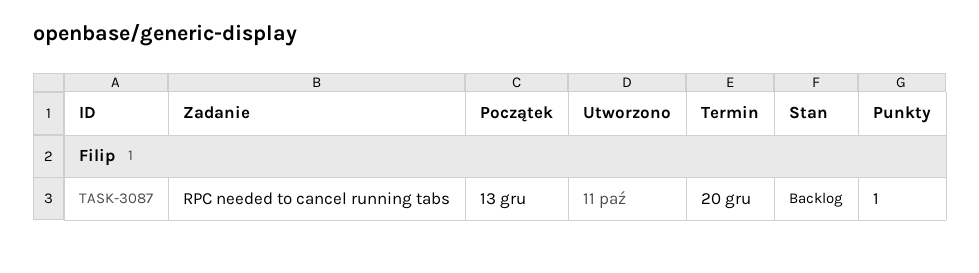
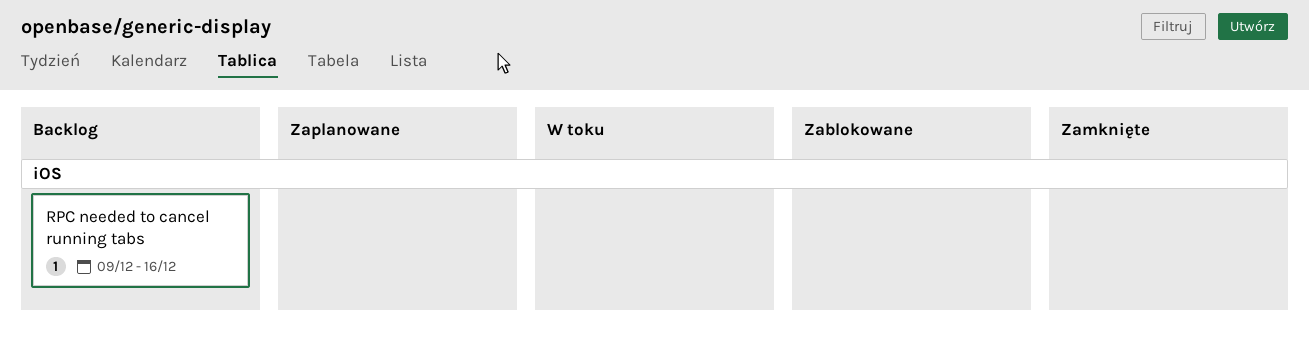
RPC needed to cancel running tabs, start: Dec 13 -> Dec 9
RPC needed to cancel running tabs, due: Dec 20 -> Dec 16

